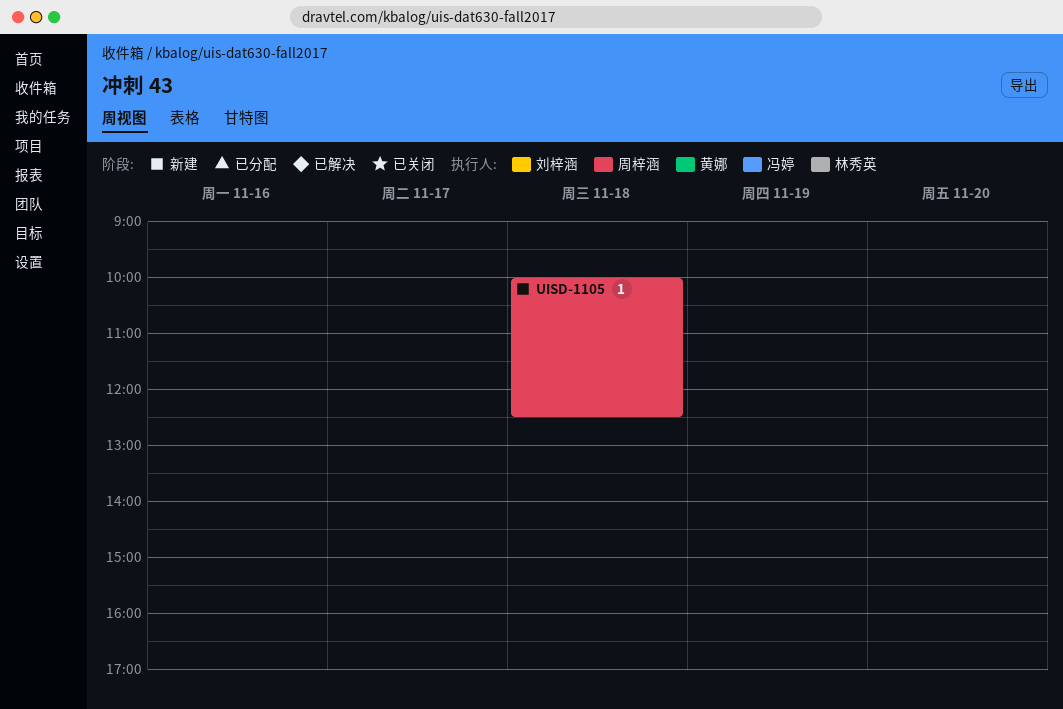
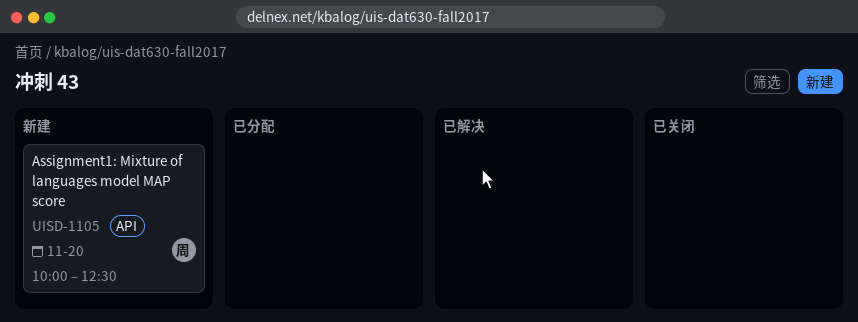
UISD-1105, day: Nov 18 -> Nov 20

